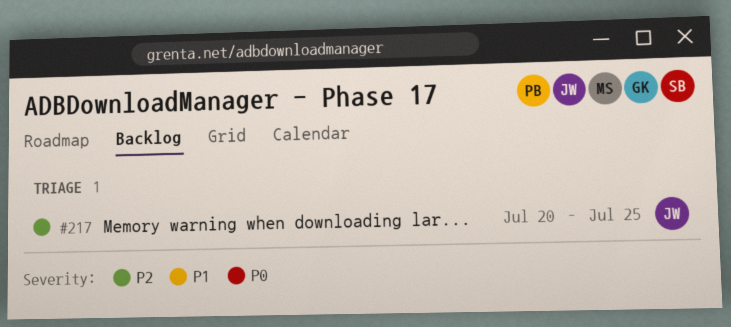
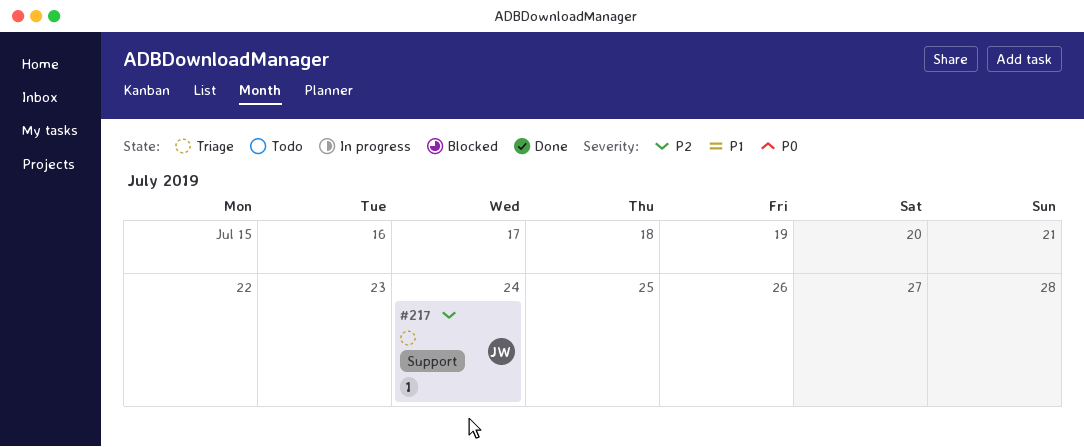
#217, due: Jul 25 -> Jul 24

